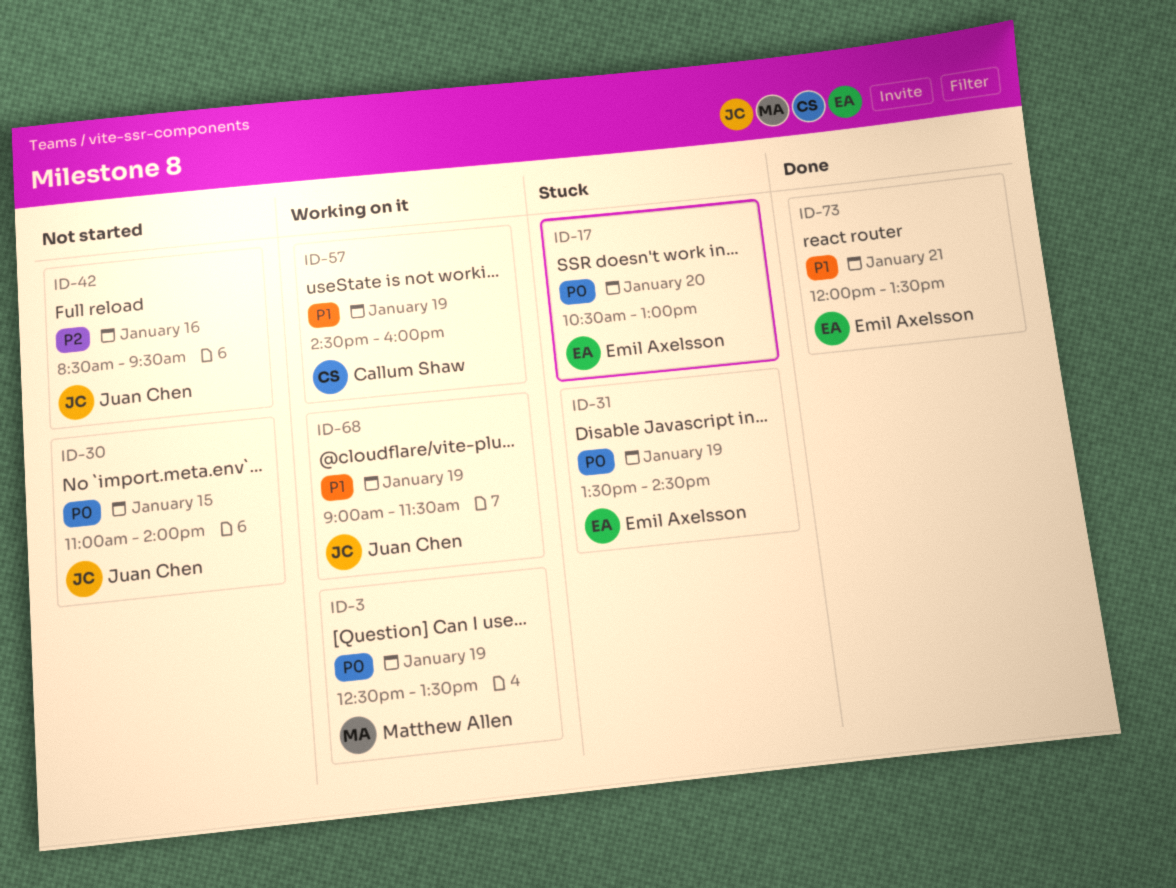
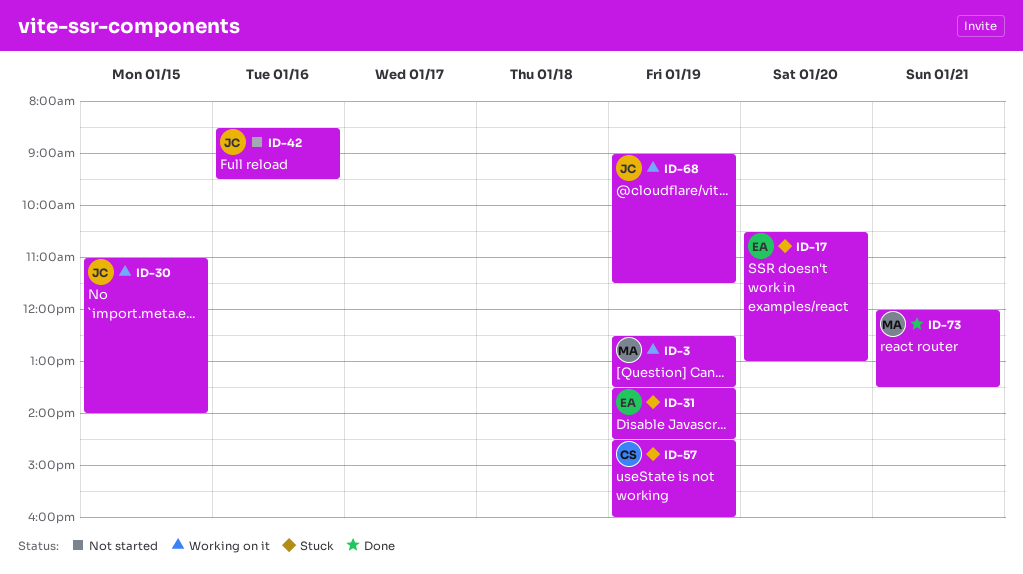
ID-30, status: Not started -> Working on it
ID-57, status: Working on it -> Stuck
ID-73, owner: Emil Axelsson -> Matthew Allen

